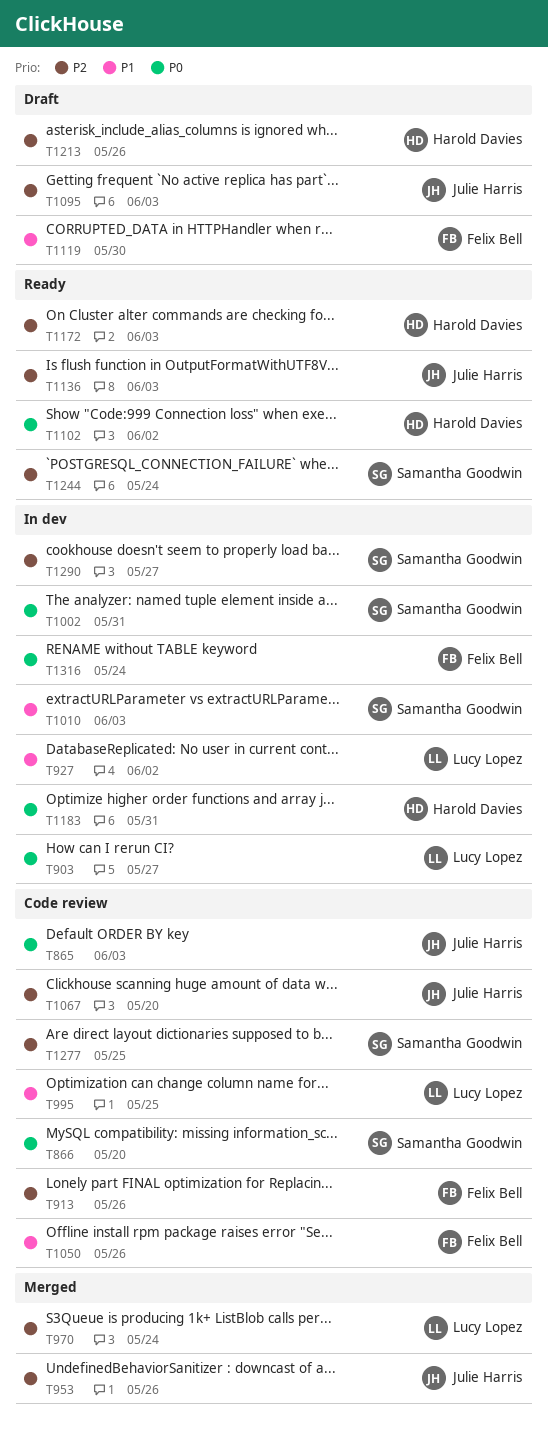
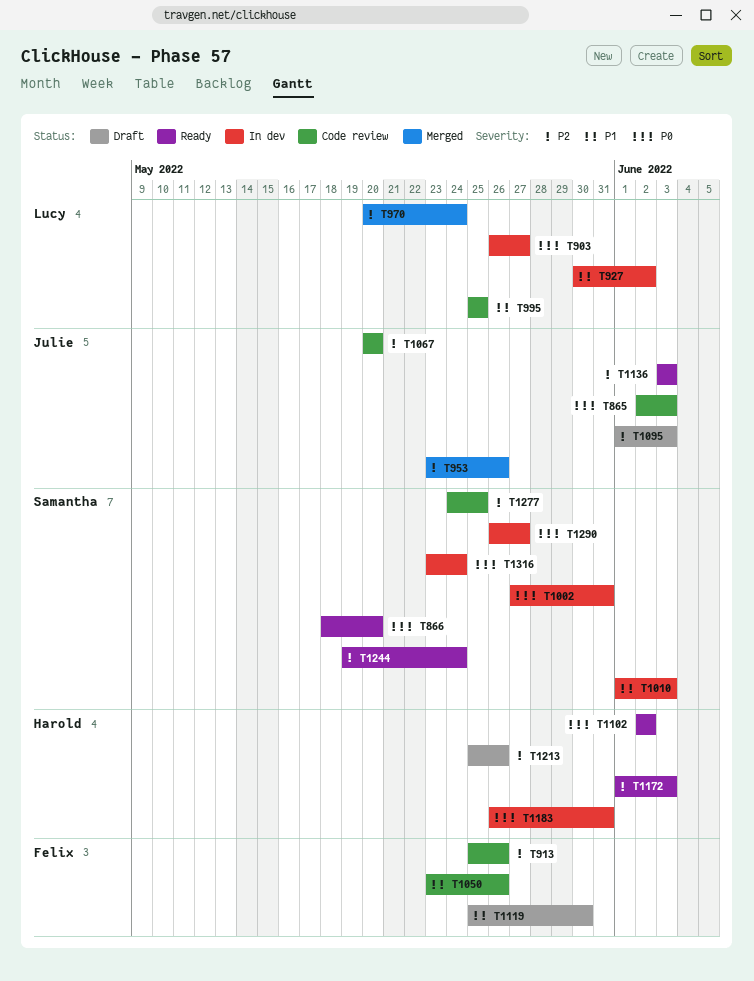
T866, status: Code review -> Ready
T1290, priority: P2 -> P0
T1316, owner: Felix Bell -> Samantha Goodwin

